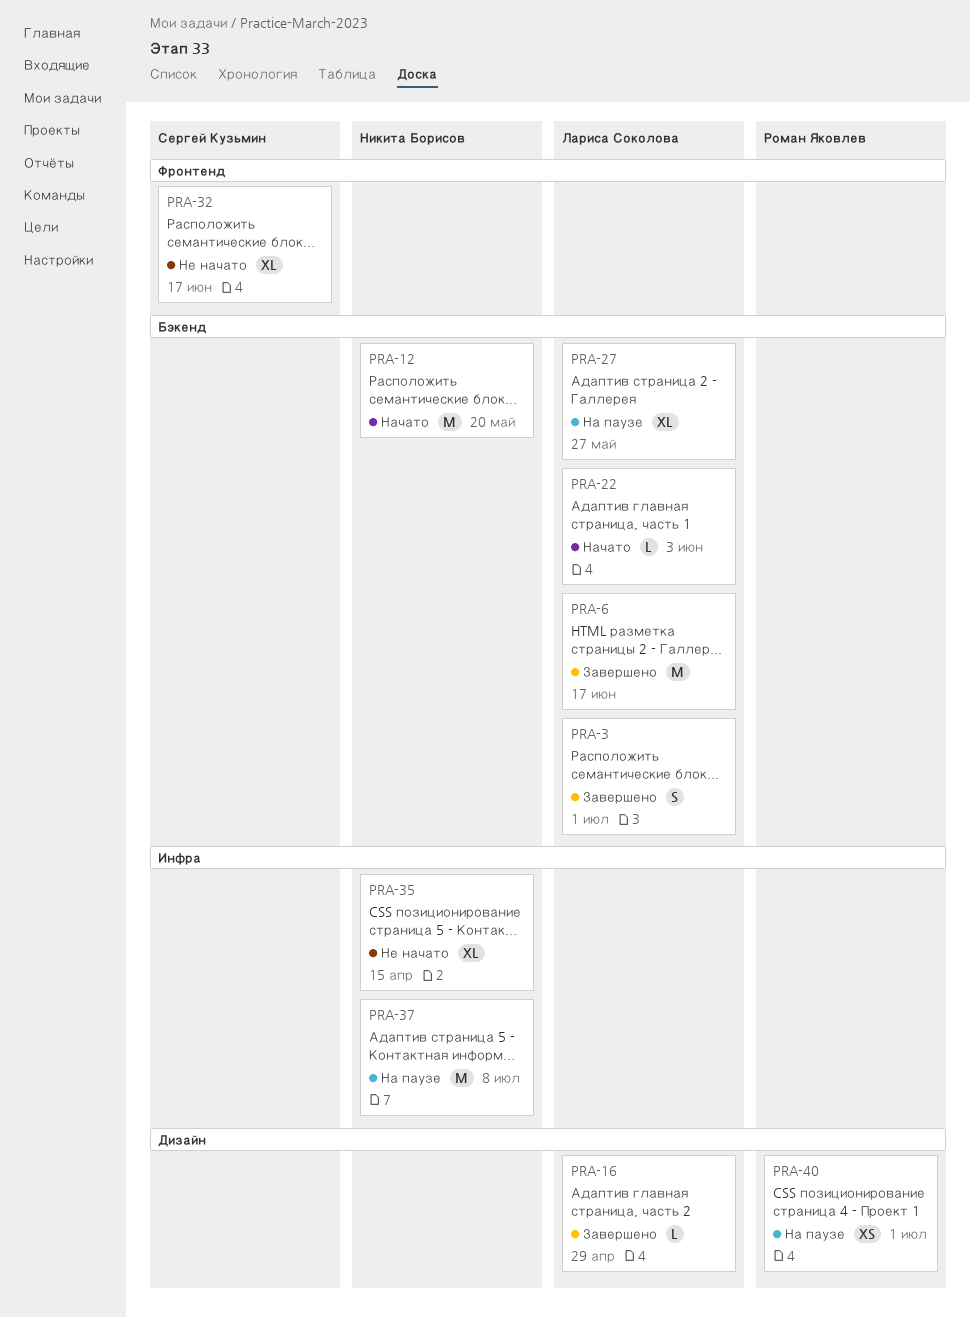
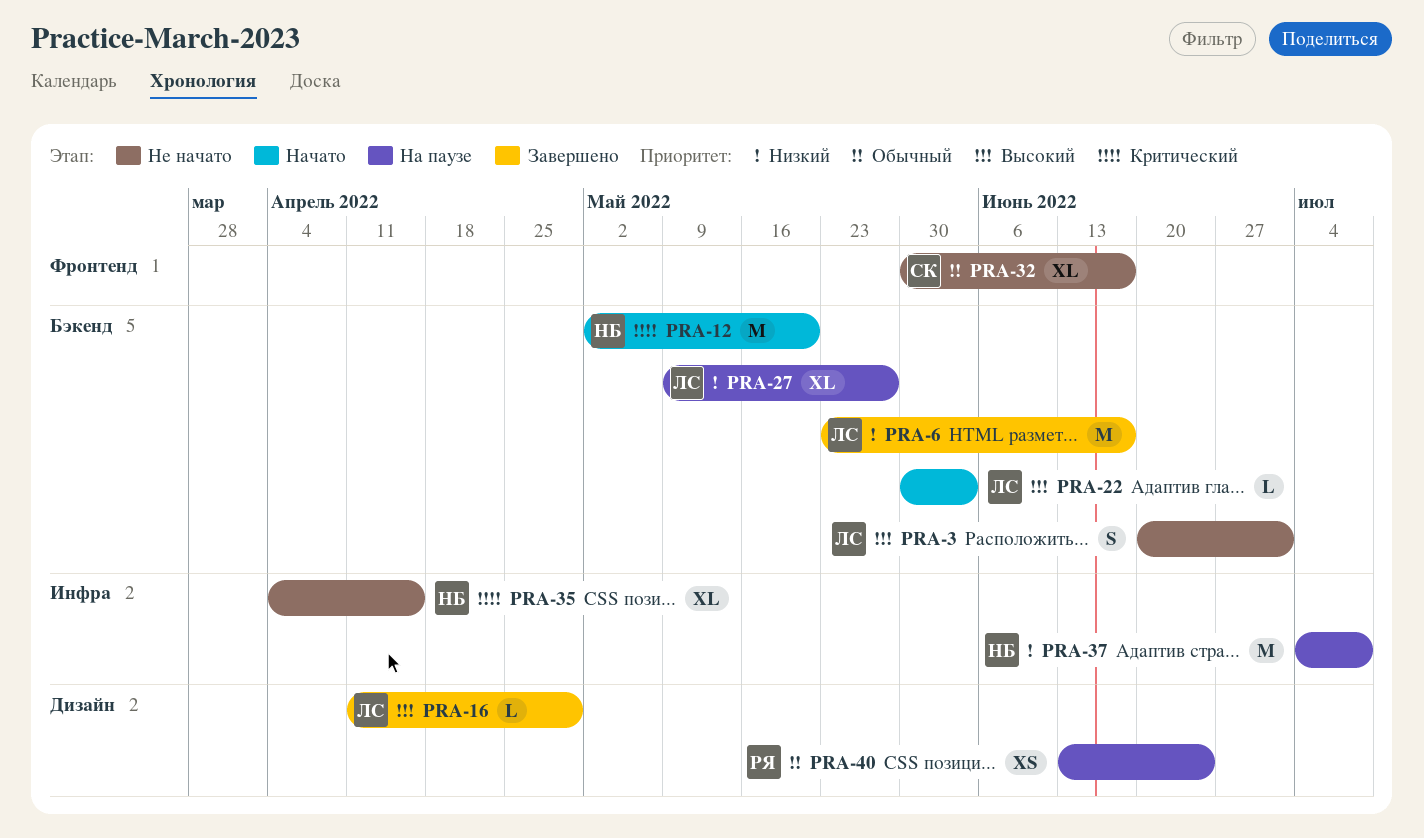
PRA-3, status: Завершено -> Не начато
PRA-40, due: Jul 1 -> Jun 24

